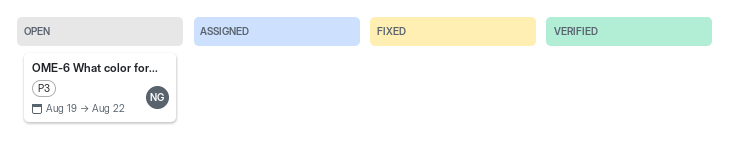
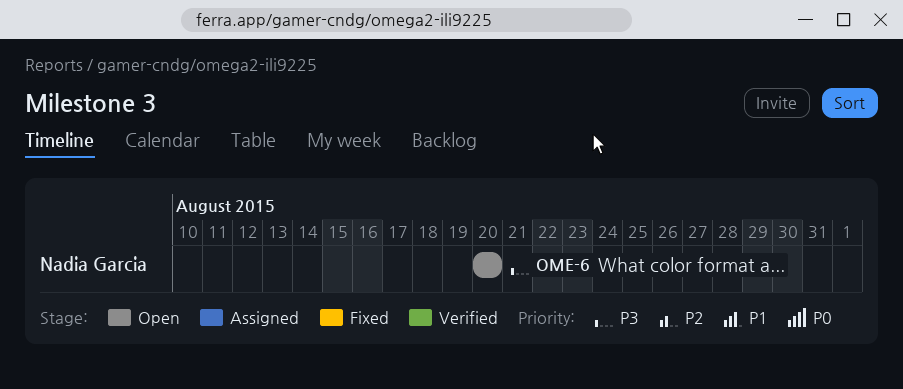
OME-6, start: Aug 19 -> Aug 20
OME-6, due: Aug 22 -> Aug 20

